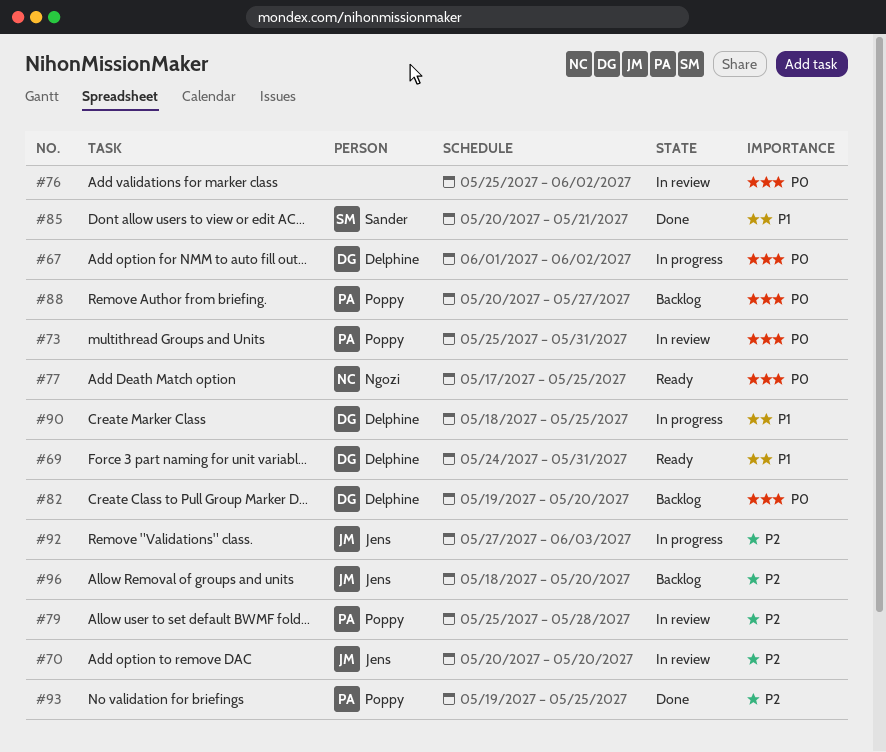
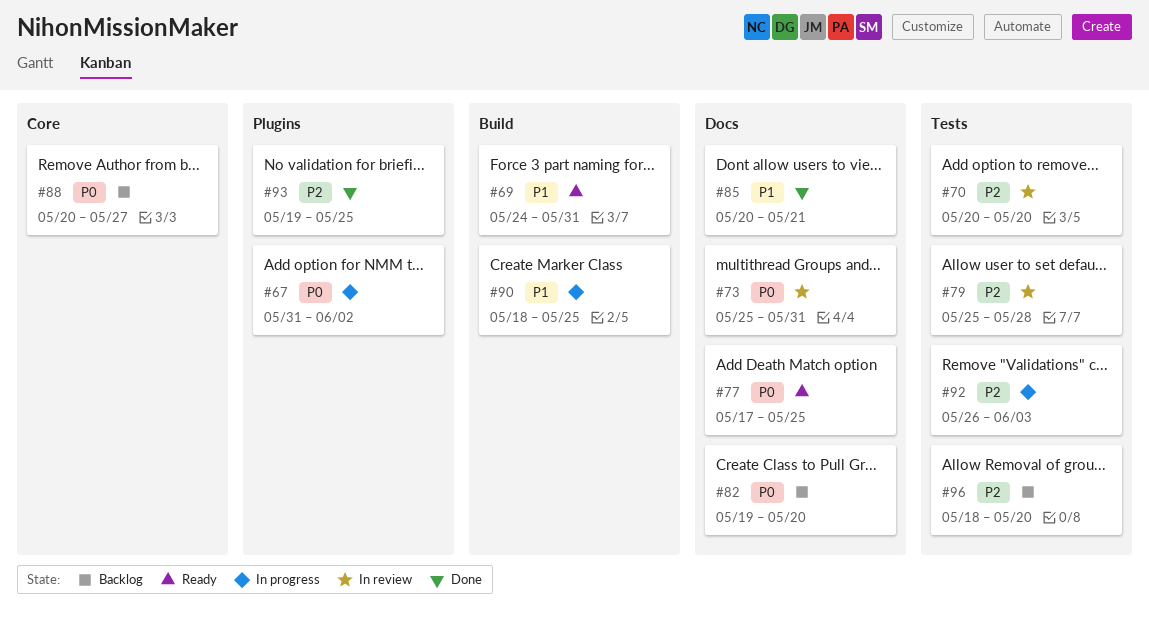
#67, start: Jun 1 -> May 31
#76: present -> none
#92, start: May 27 -> May 26

